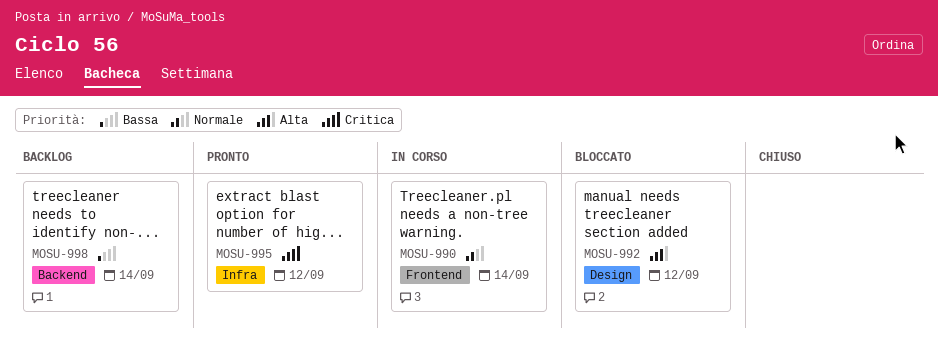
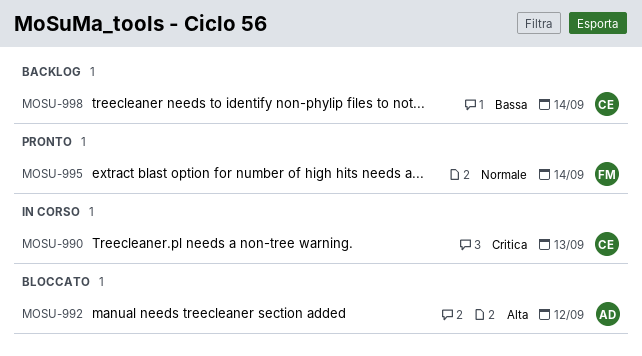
MOSU-990, priority: Normale -> Critica
MOSU-990, due: Sep 14 -> Sep 13
MOSU-995, priority: Critica -> Normale
MOSU-995, due: Sep 12 -> Sep 14

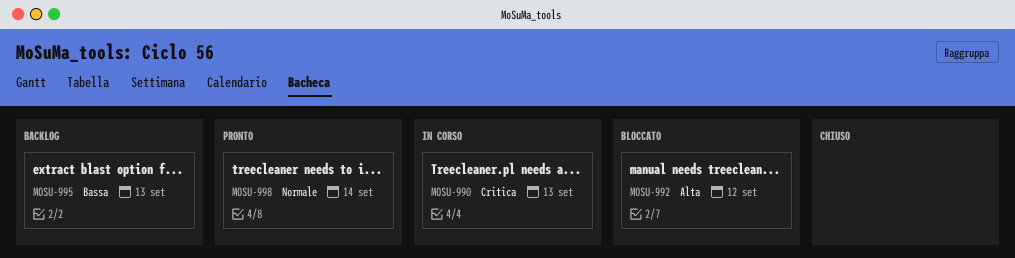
MOSU-995, status: Pronto -> Backlog
MOSU-995, priority: Normale -> Bassa
MOSU-995, due: Sep 14 -> Sep 13
MOSU-998, status: Backlog -> Pronto
MOSU-998, priority: Bassa -> Normale

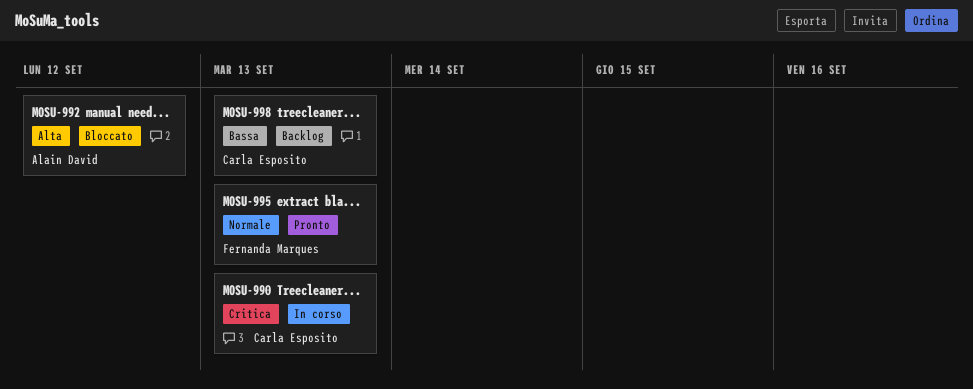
MOSU-995, status: Backlog -> Pronto
MOSU-995, priority: Bassa -> Normale
MOSU-998, status: Pronto -> Backlog
MOSU-998, priority: Normale -> Bassa
MOSU-998, due: Sep 14 -> Sep 13

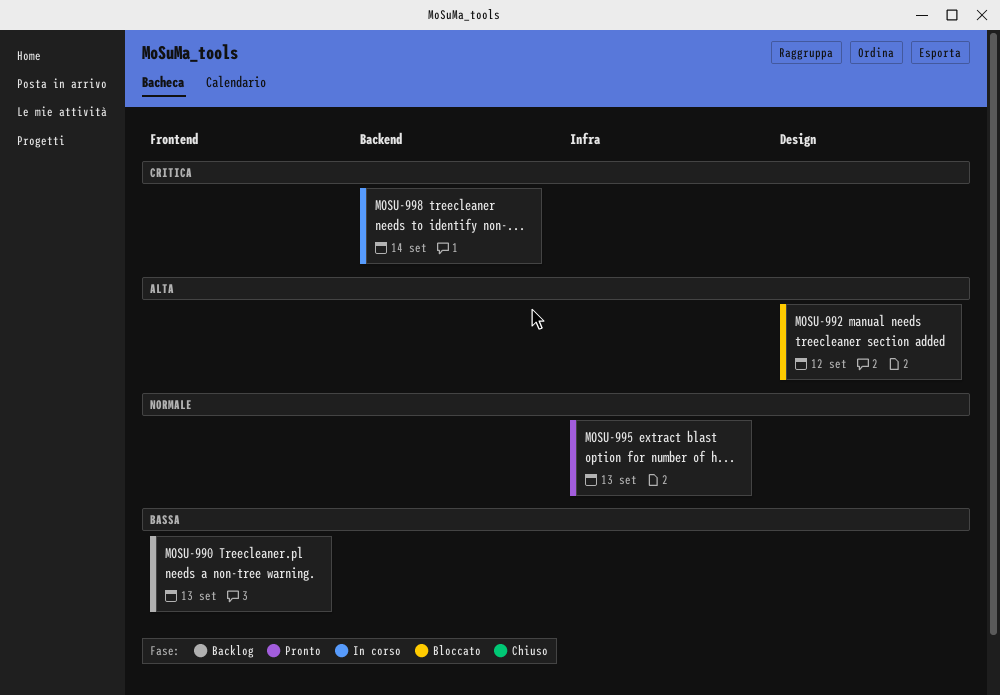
MOSU-990, status: In corso -> Backlog
MOSU-990, priority: Critica -> Bassa
MOSU-998, status: Backlog -> In corso
MOSU-998, priority: Bassa -> Critica
MOSU-998, due: Sep 13 -> Sep 14

